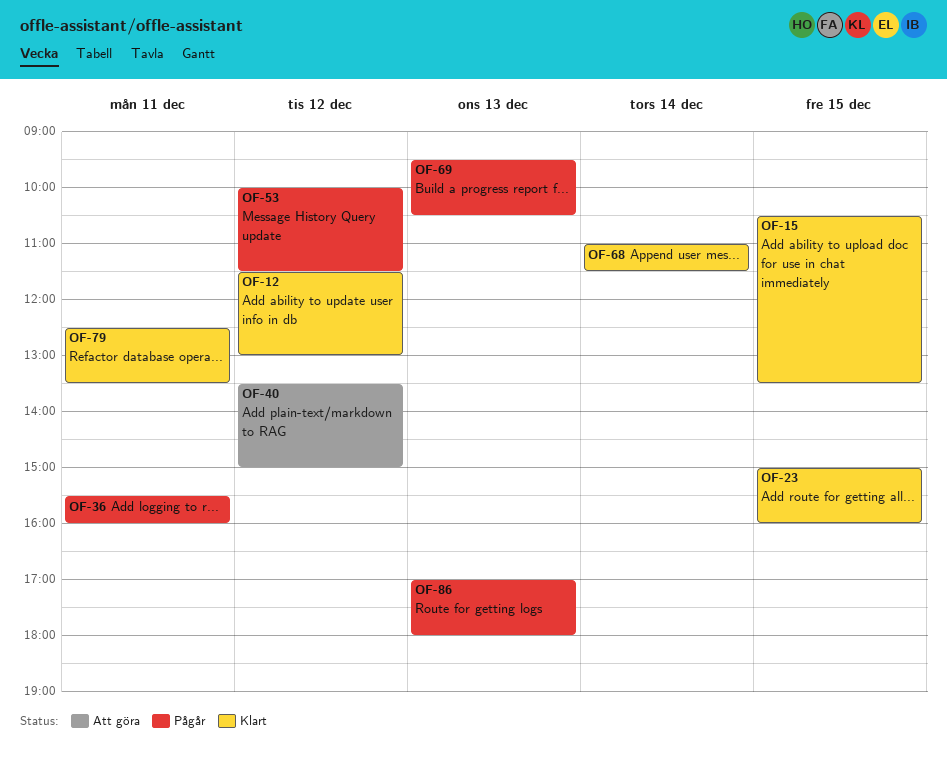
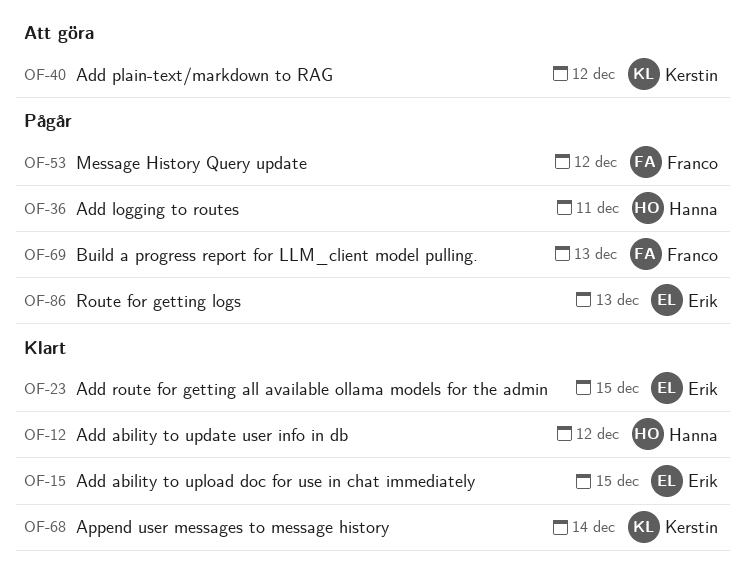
OF-79: present -> none

